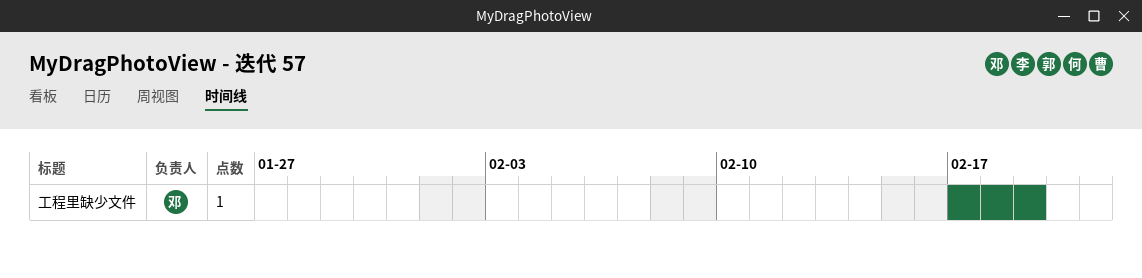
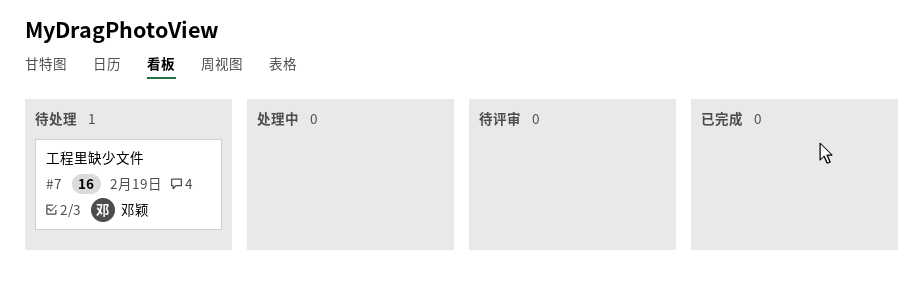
工程里缺少文件, estimate: 1 -> 16

